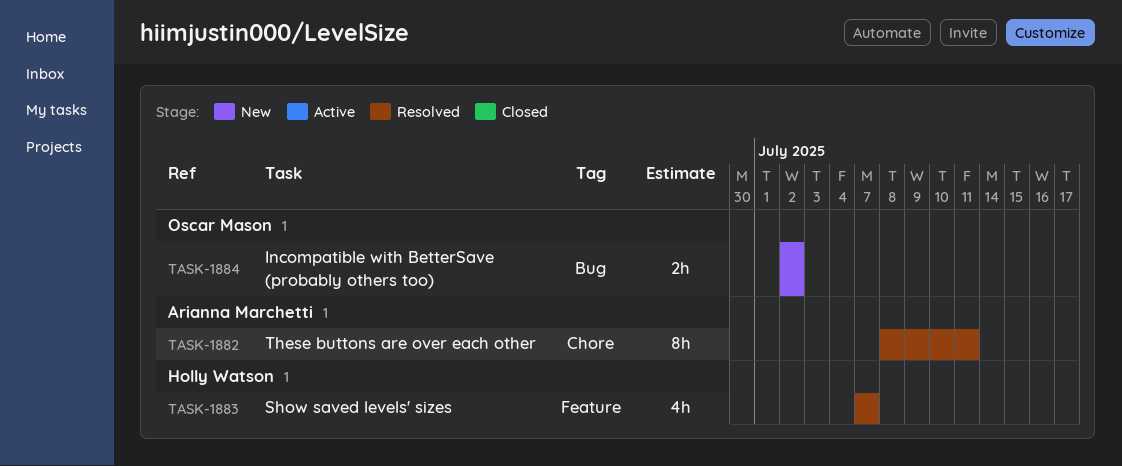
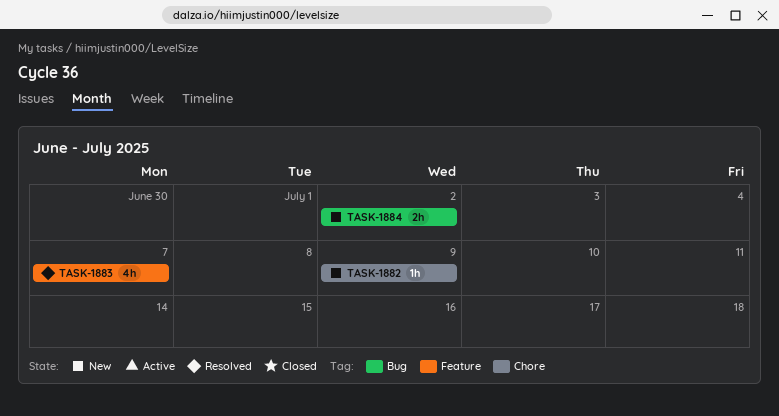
TASK-1882, status: Resolved -> New
TASK-1882, estimate: 8h -> 1h
TASK-1882, start: Jul 8 -> Jul 9
TASK-1882, due: Jul 11 -> Jul 9

